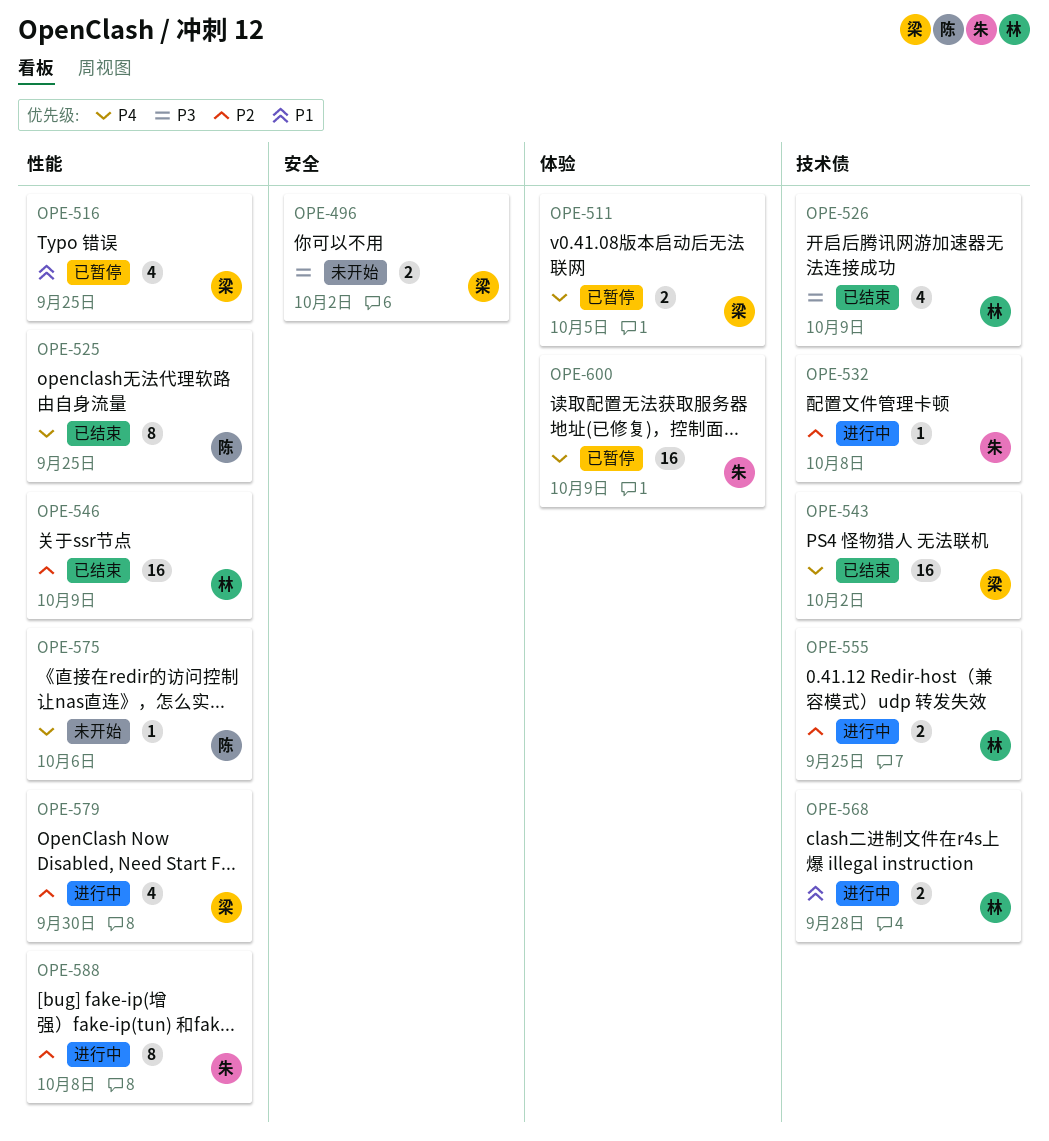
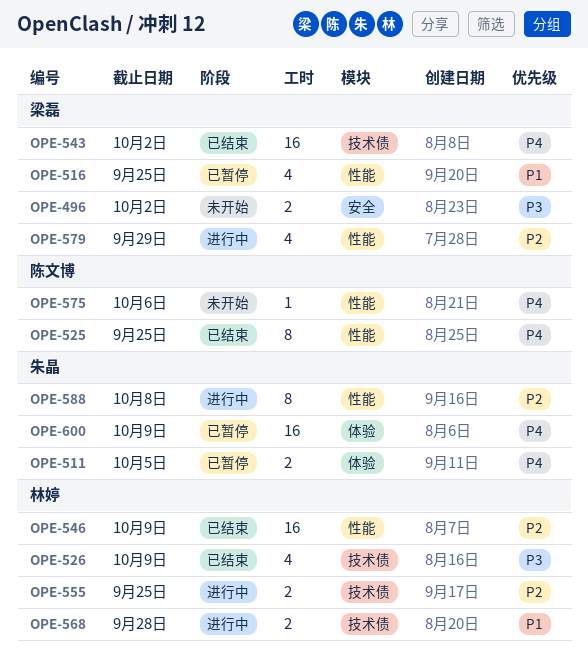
OPE-511, owner: 梁磊 -> 朱晶
OPE-532: present -> none
OPE-579, due: Sep 30 -> Sep 29

